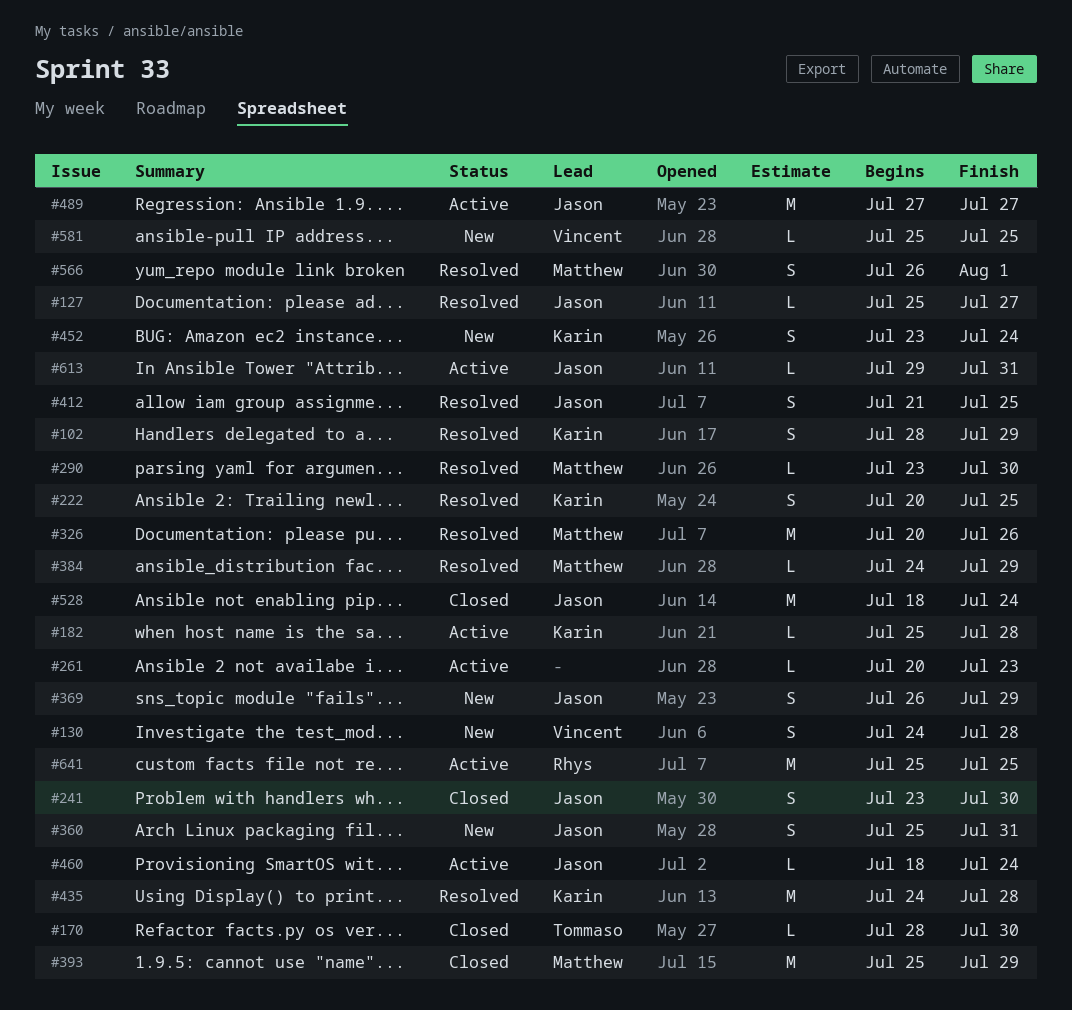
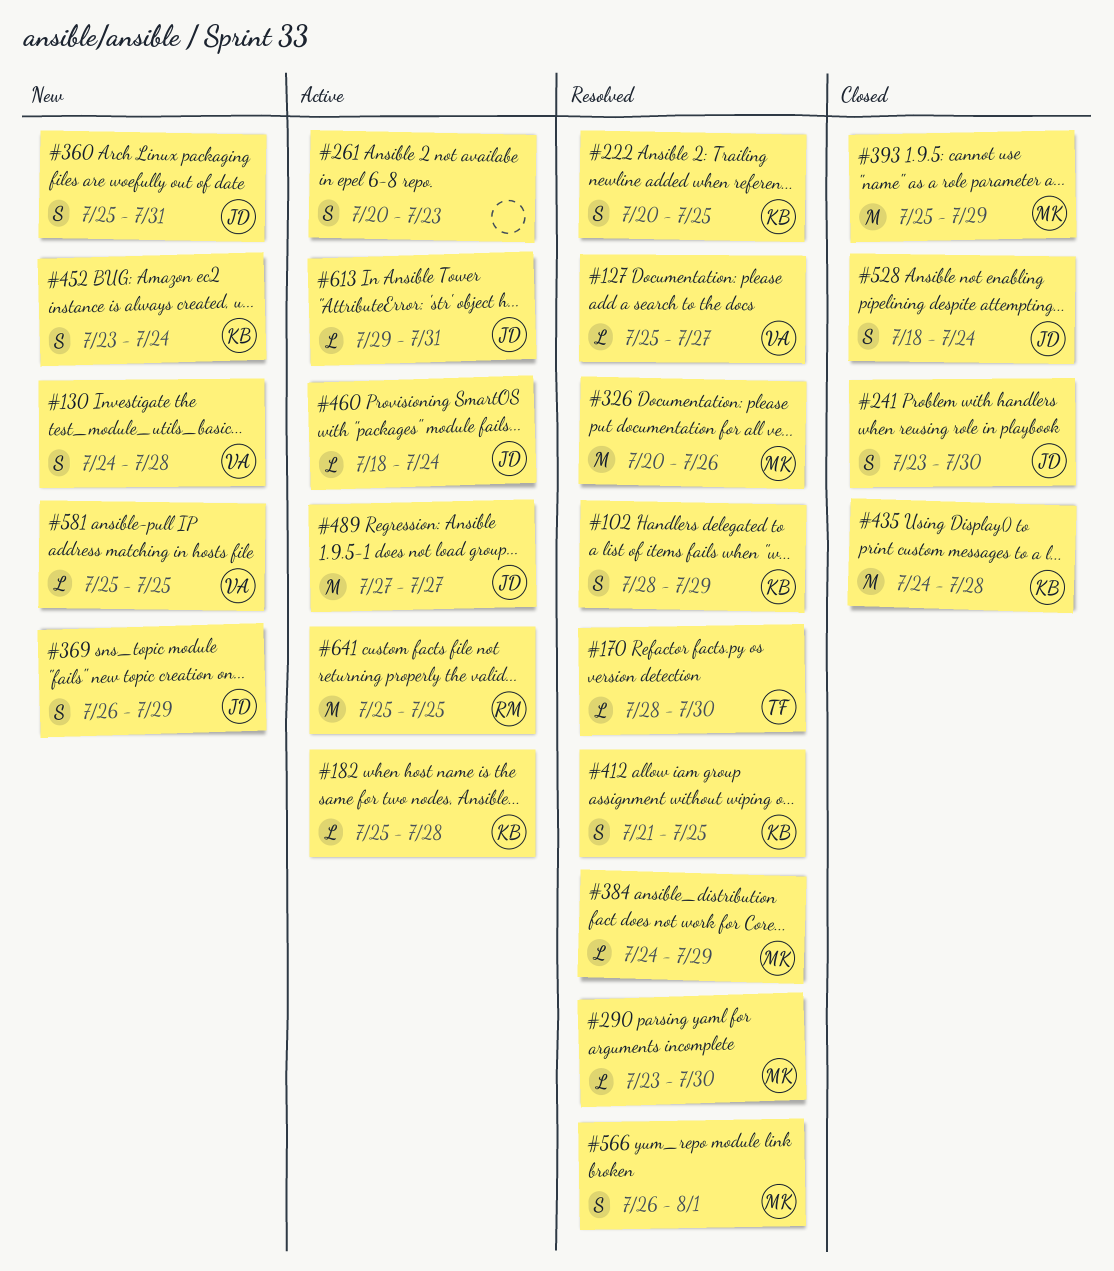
#127, owner: Jason -> Vincent
#170, status: Closed -> Resolved
#261, estimate: L -> S
#412, owner: Jason -> Karin
#435, status: Resolved -> Closed
#528, estimate: M -> S

